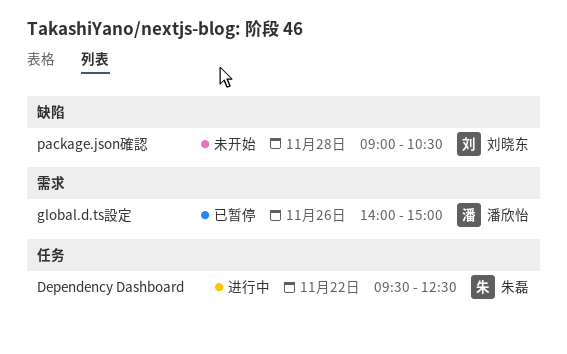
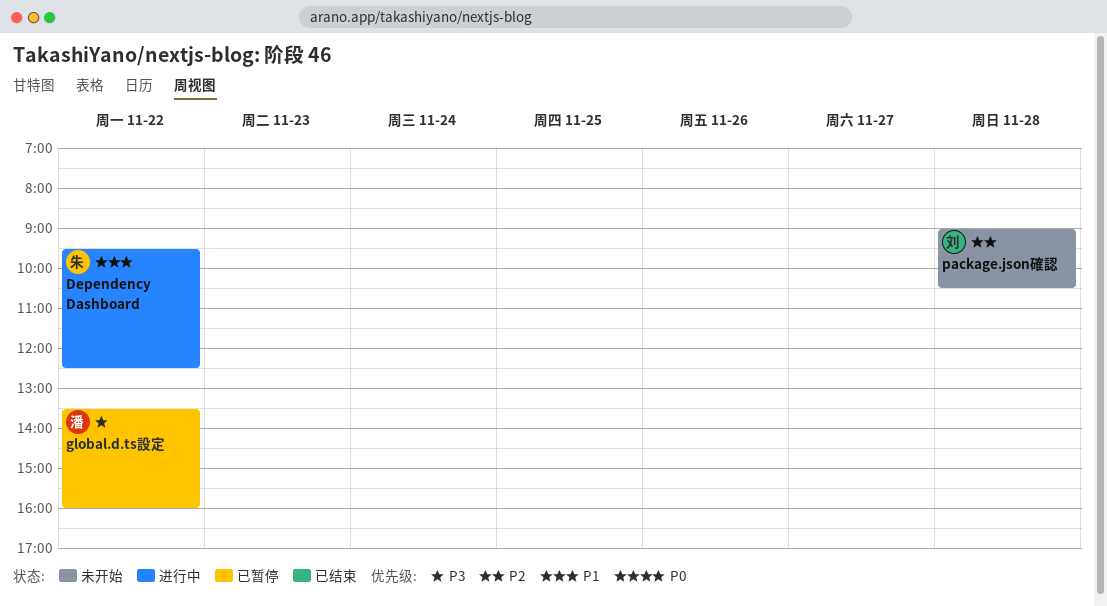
global.d.ts設定, day: Nov 26 -> Nov 22
global.d.ts設定, begins: 14:00 -> 13:30
global.d.ts設定, ends: 15:00 -> 16:00

